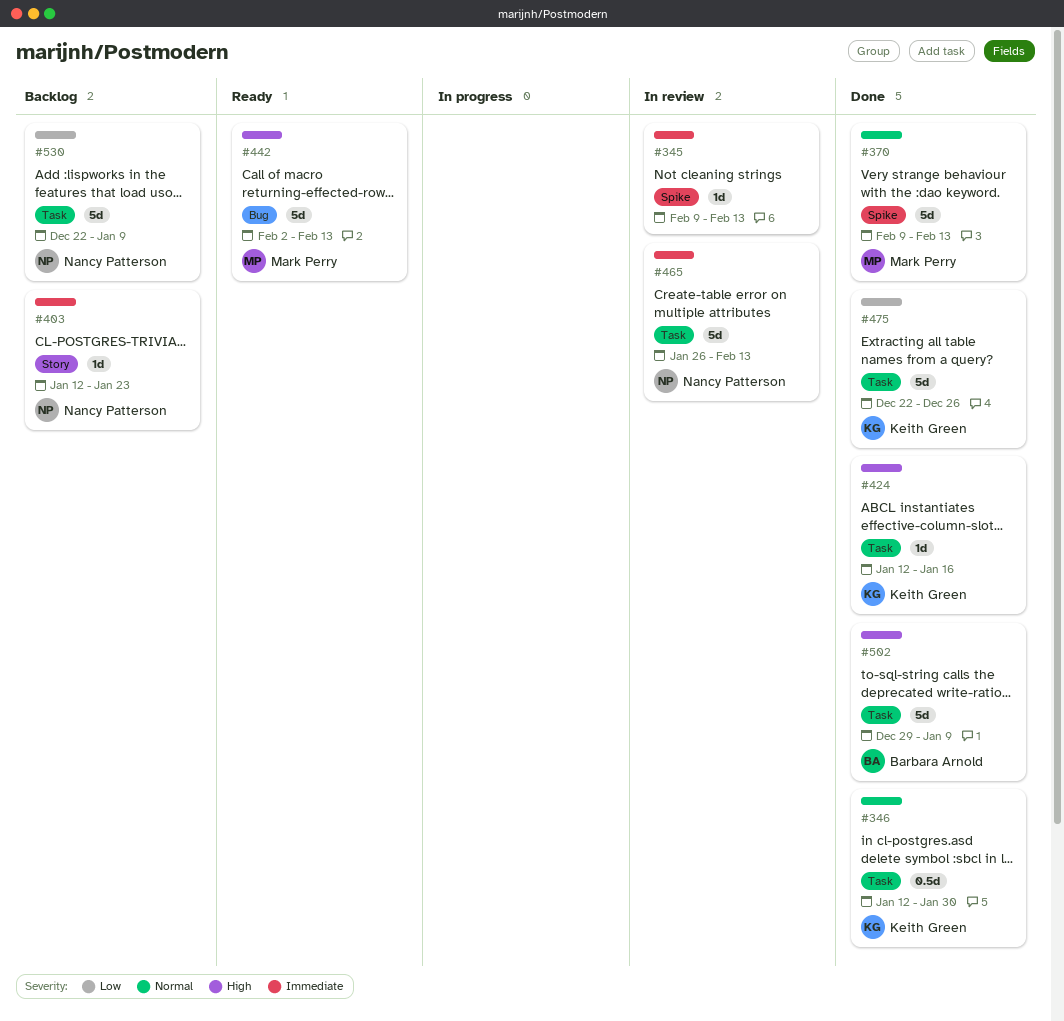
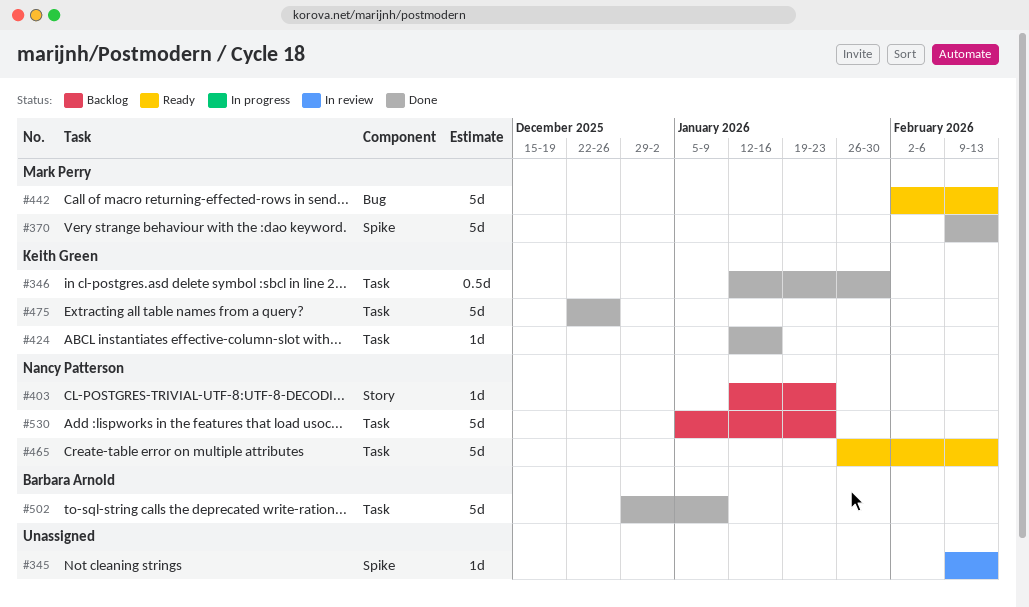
#465, status: In review -> Ready
#530, start: Dec 22 -> Jan 5
#530, due: Jan 9 -> Jan 23

